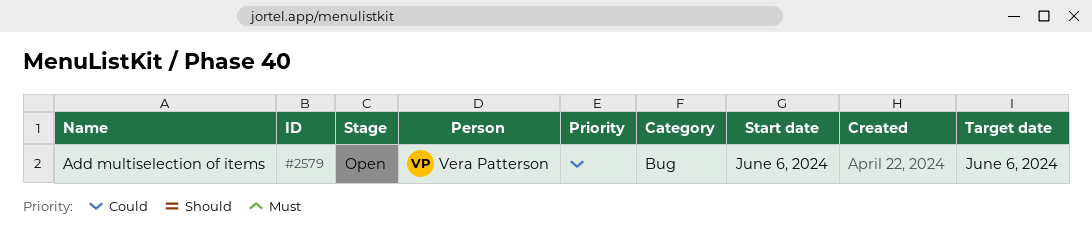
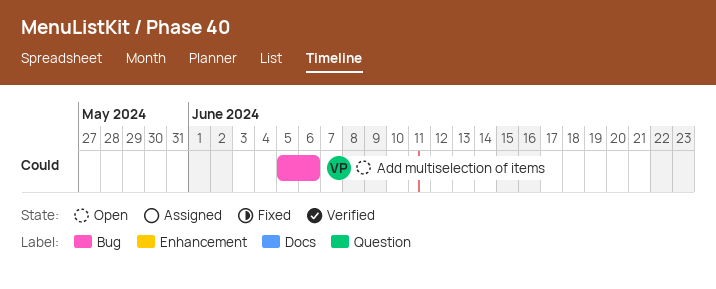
Add multiselection of items, start: Jun 6 -> Jun 5

